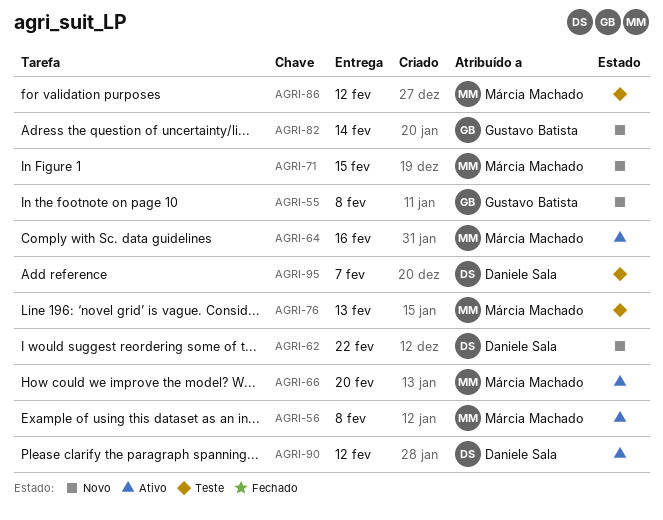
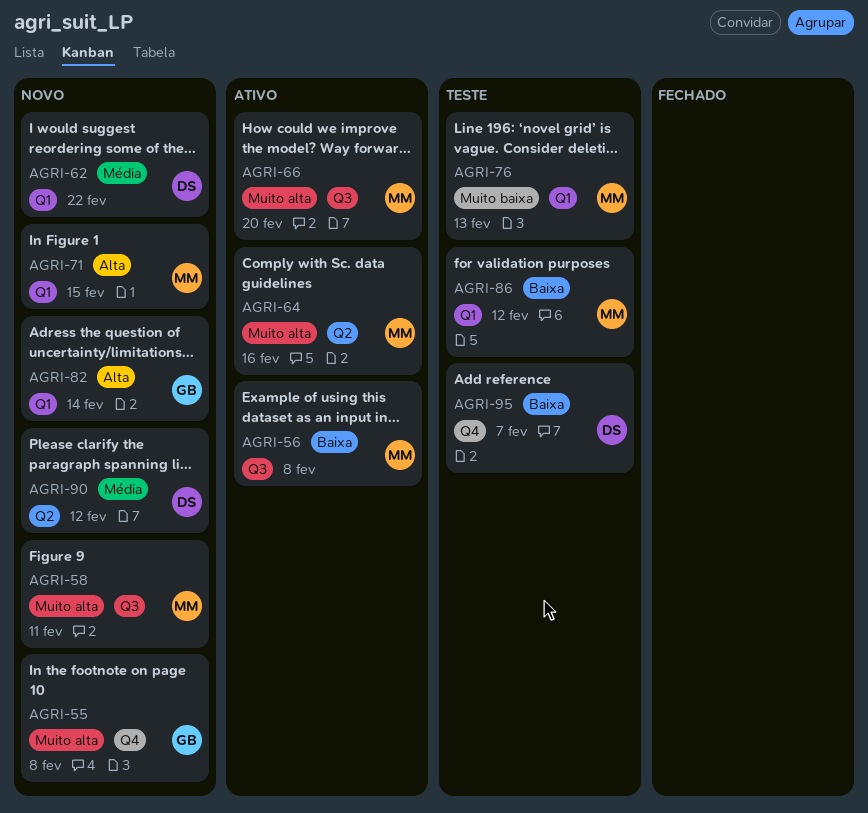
AGRI-58: none -> present
AGRI-90, status: Ativo -> Novo

